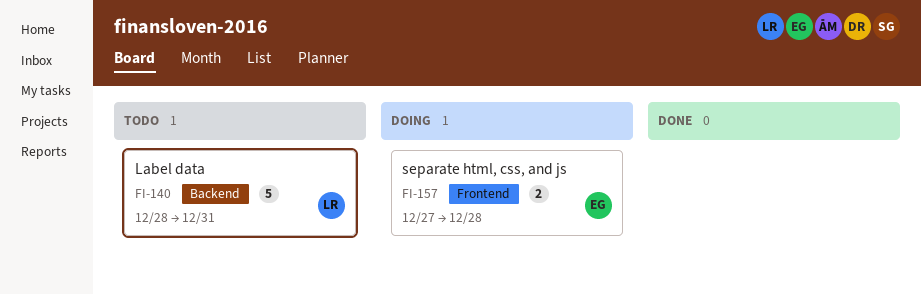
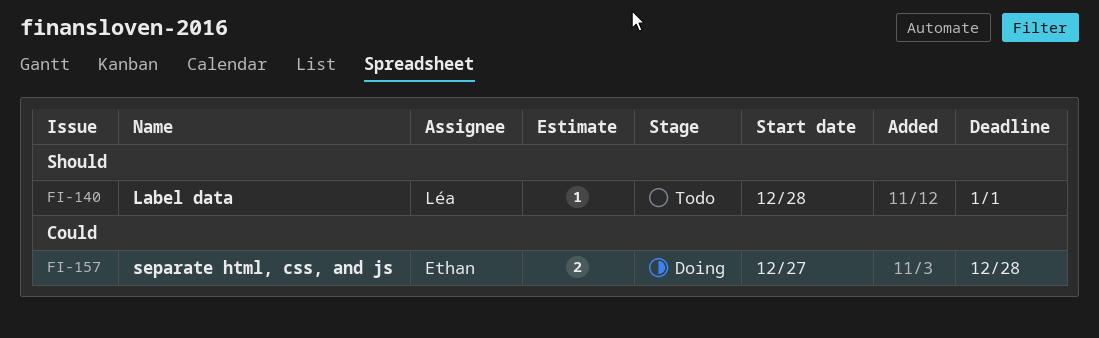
FI-140, estimate: 5 -> 1
FI-140, due: Dec 31 -> Jan 1

